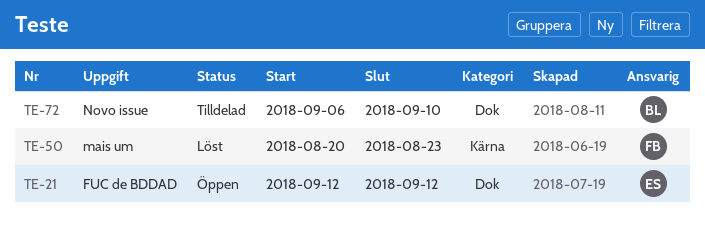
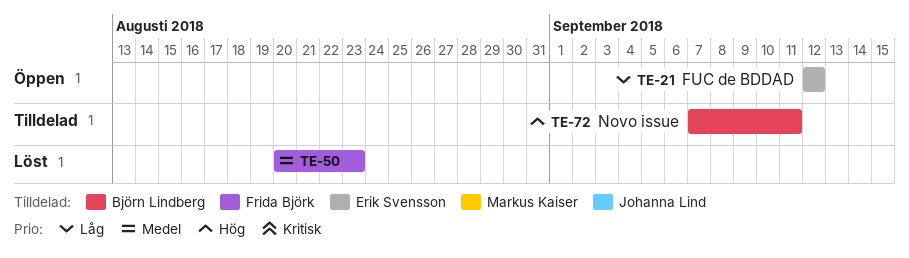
TE-72, start: Sep 6 -> Sep 7
TE-72, due: Sep 10 -> Sep 11

